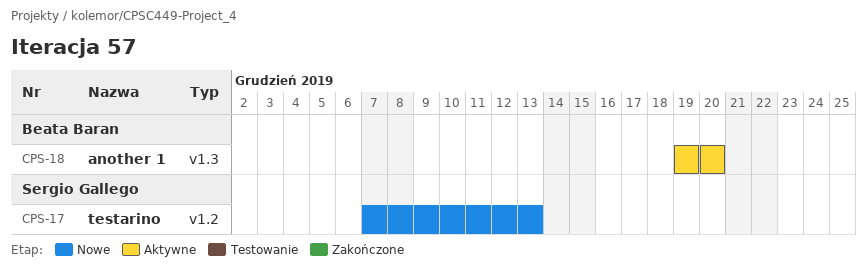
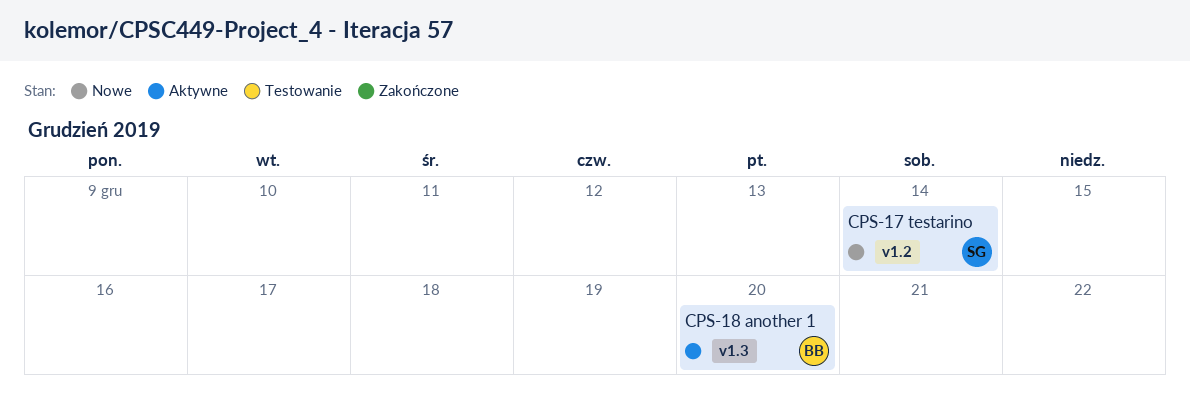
CPS-17, due: Dec 13 -> Dec 14

